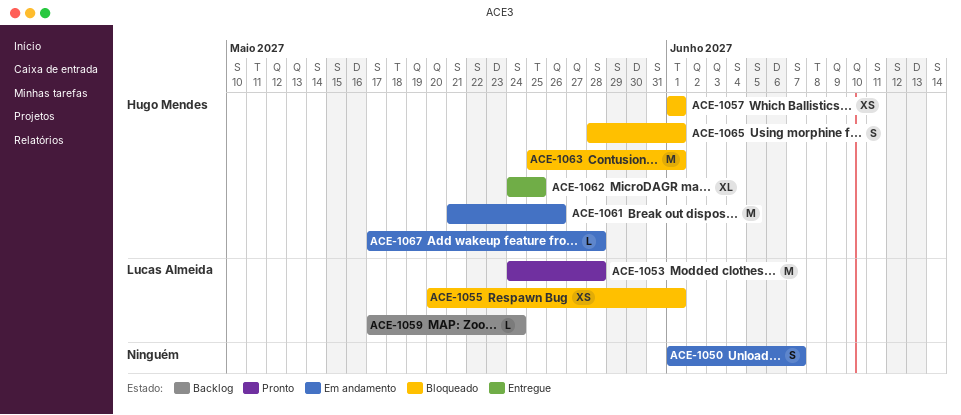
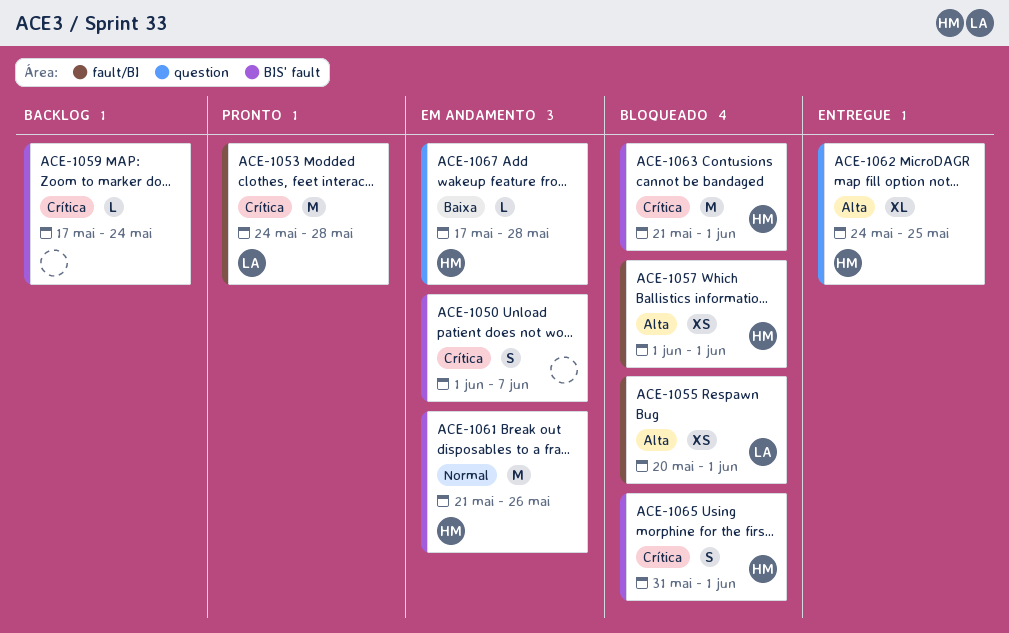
ACE-1059, owner: Lucas Almeida -> none
ACE-1063, start: May 25 -> May 21
ACE-1065, start: May 28 -> May 31

